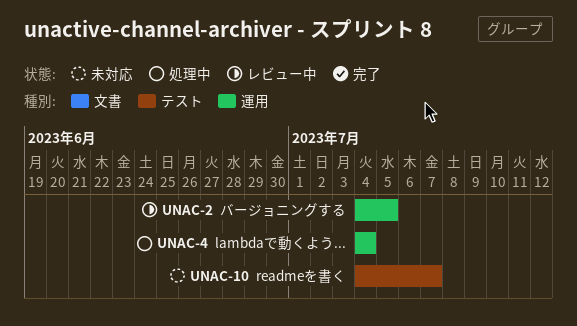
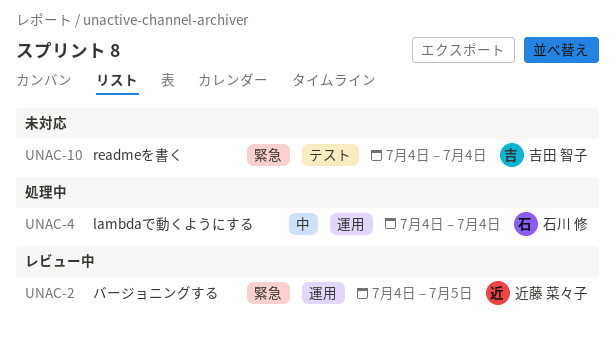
UNAC-10, due: Jul 7 -> Jul 4

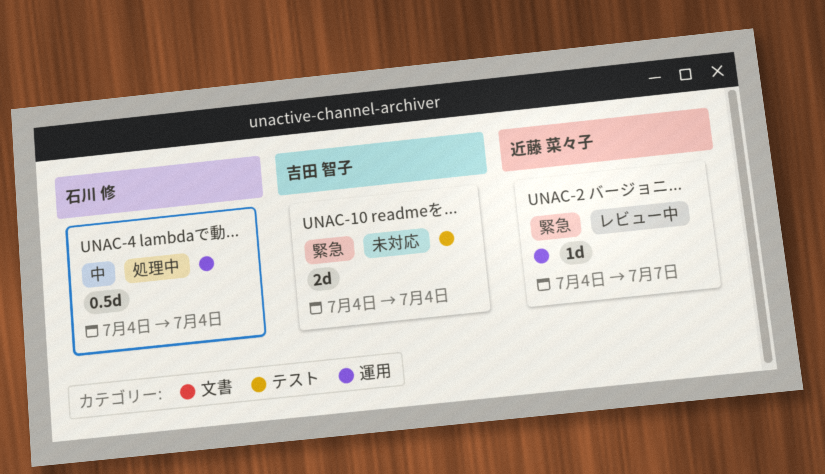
UNAC-2, due: Jul 5 -> Jul 7

